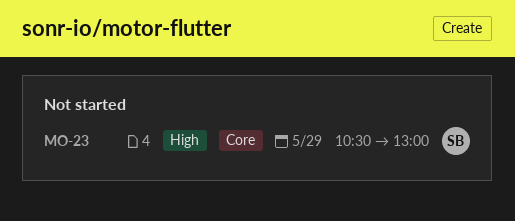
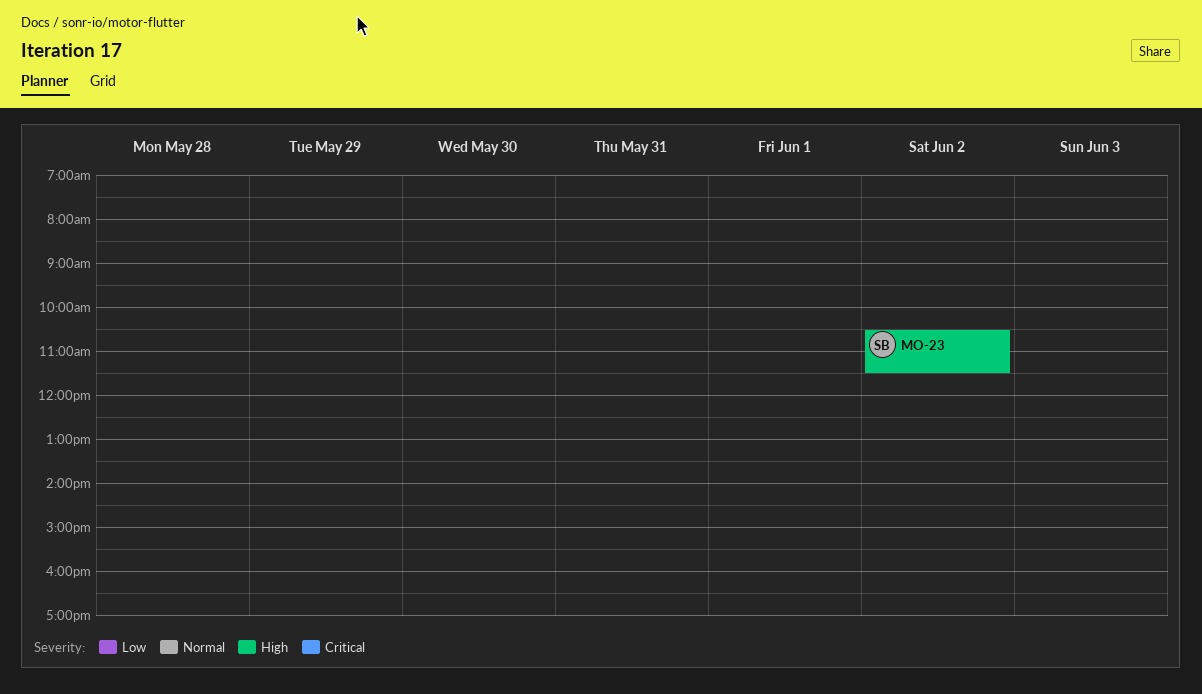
MO-23, day: May 29 -> Jun 2
MO-23, ends: 13:00 -> 11:30

